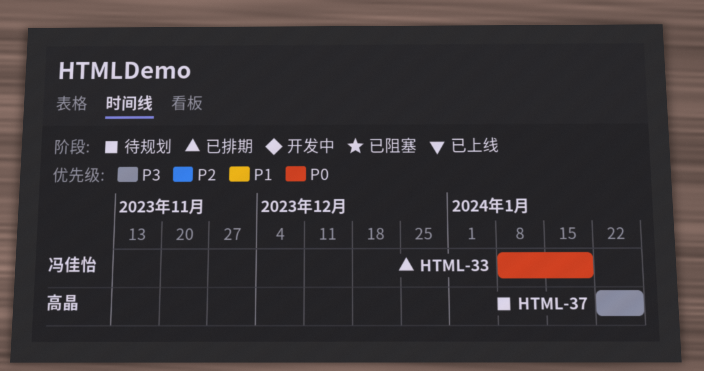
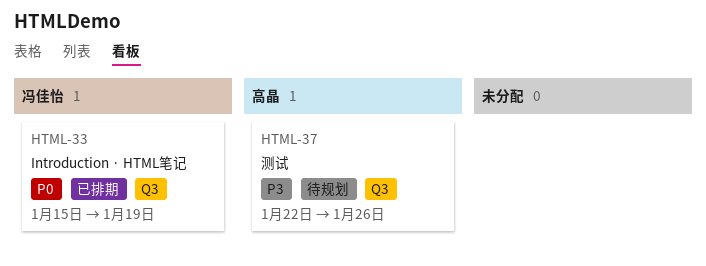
HTML-33, start: Jan 8 -> Jan 15

